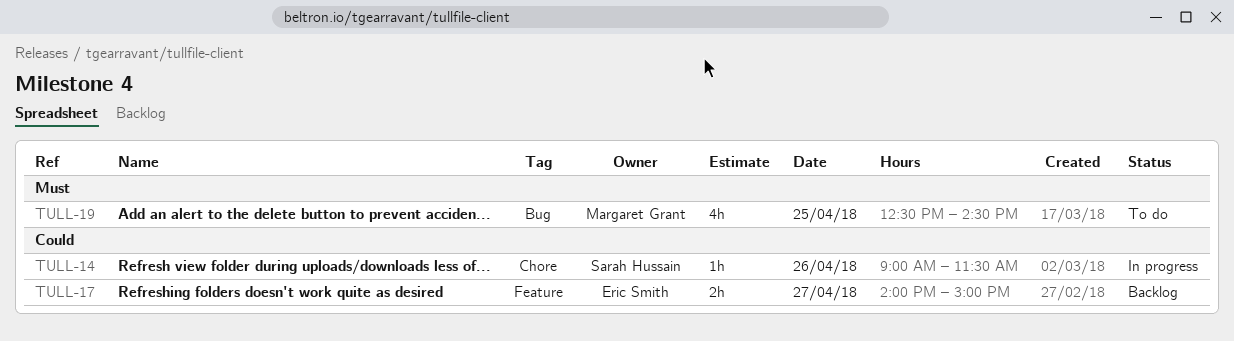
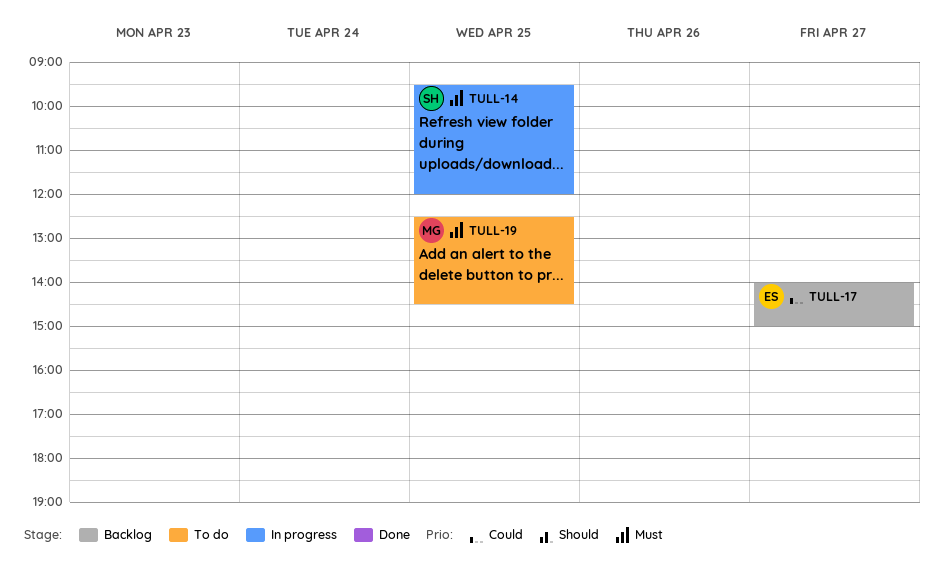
TULL-14, priority: Could -> Must
TULL-14, day: Apr 26 -> Apr 25
TULL-14, begins: 09:00 -> 09:30
TULL-14, ends: 11:30 -> 12:00

